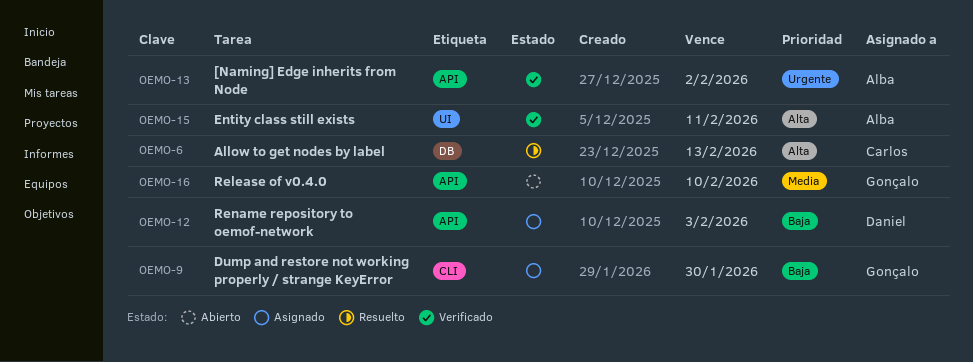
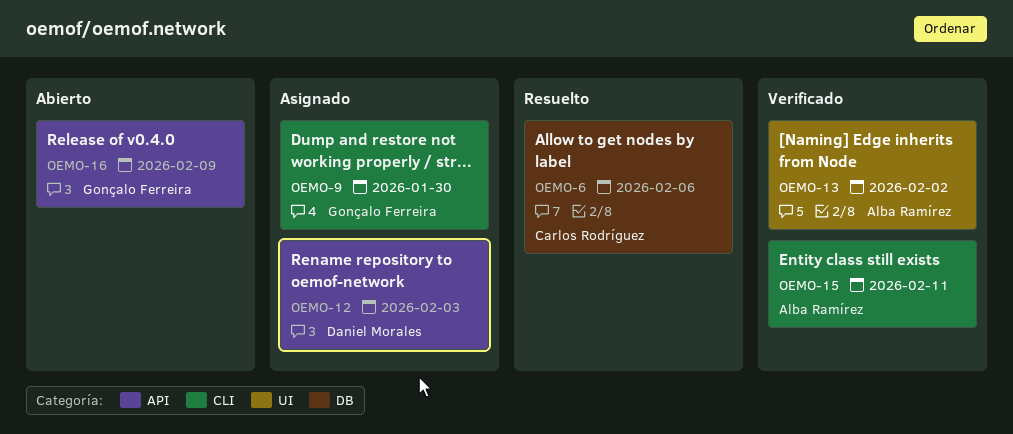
OEMO-6, due: Feb 13 -> Feb 6
OEMO-13, label: API -> UI
OEMO-15, label: UI -> CLI
OEMO-16, due: Feb 10 -> Feb 9

